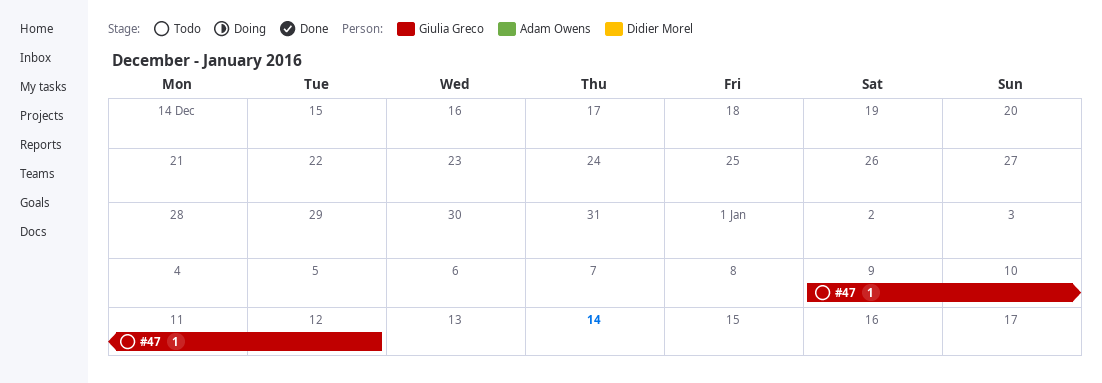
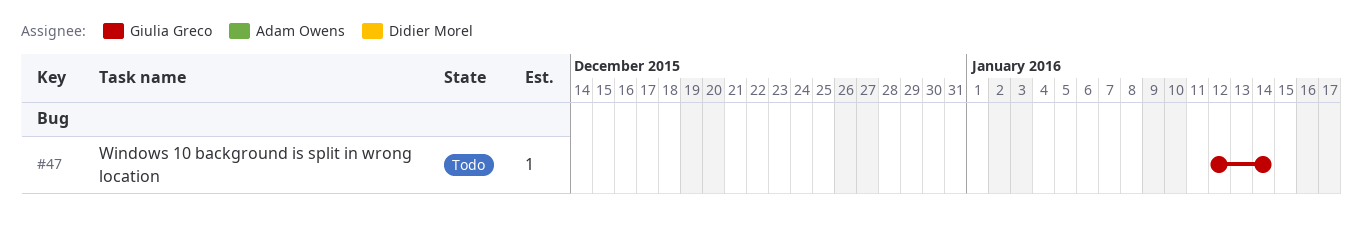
#47, start: Jan 9 -> Jan 12
#47, due: Jan 12 -> Jan 14

